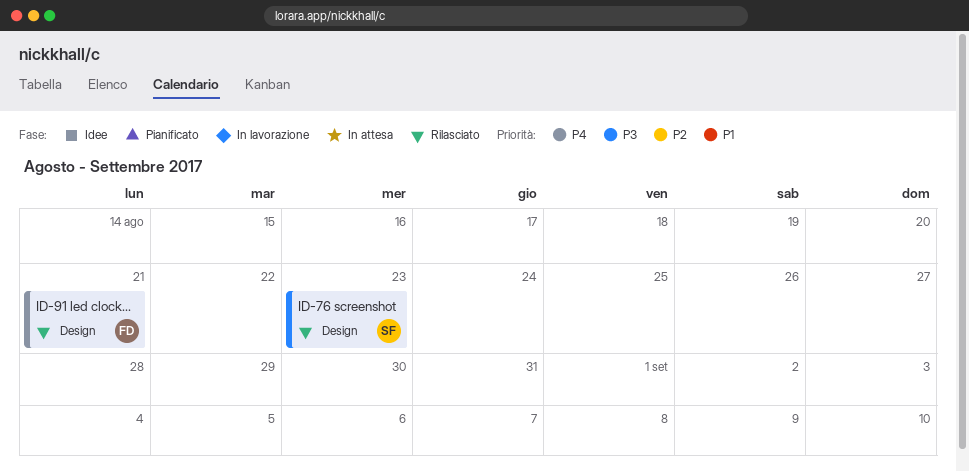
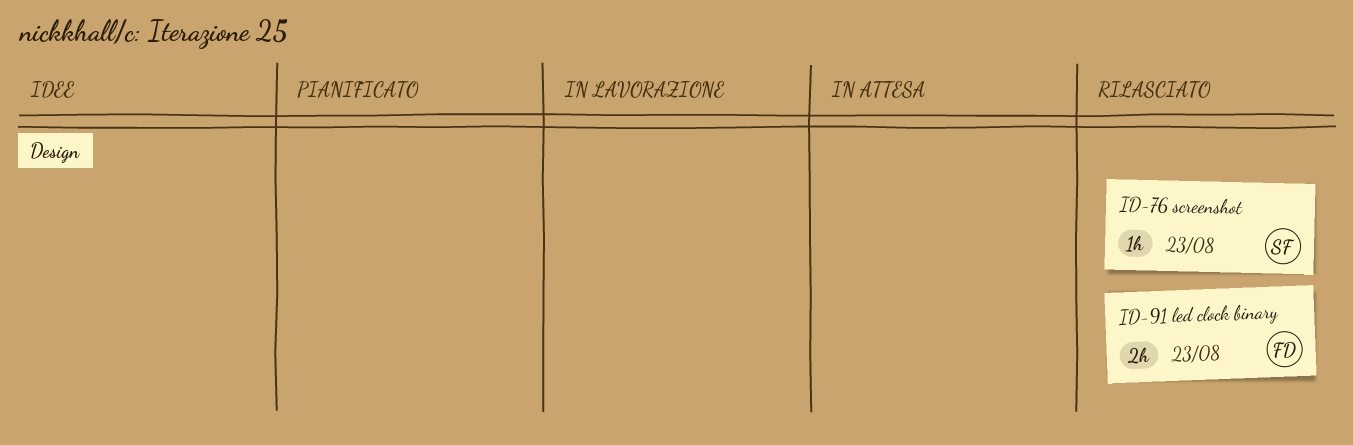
ID-91, due: Aug 21 -> Aug 23

